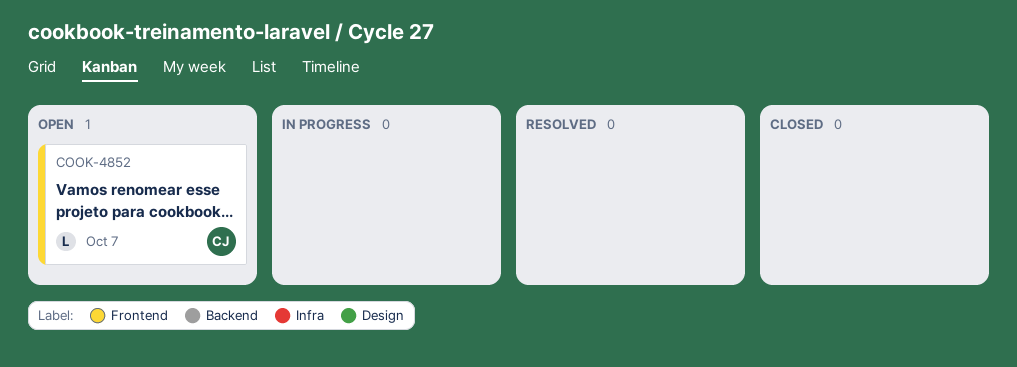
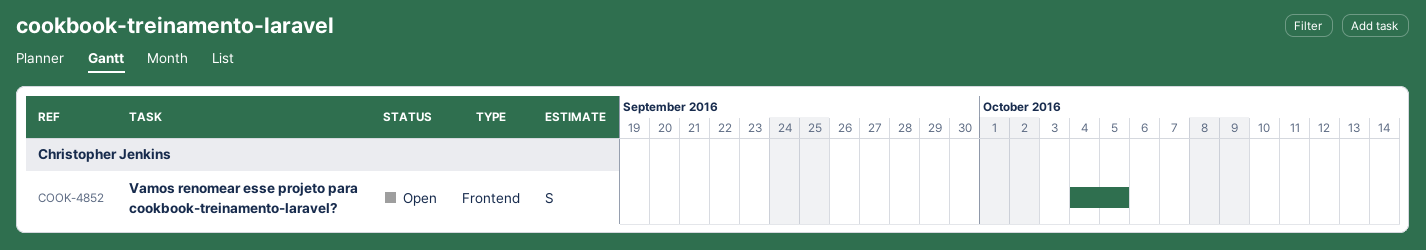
COOK-4852, estimate: L -> S
COOK-4852, due: Oct 7 -> Oct 5

